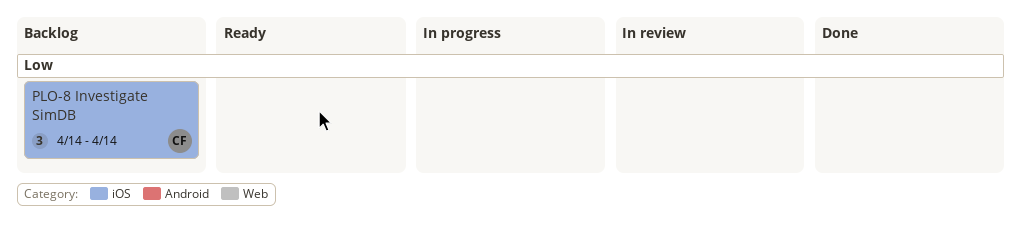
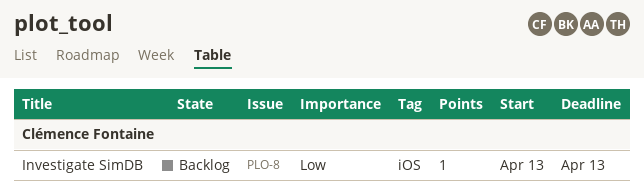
PLO-8, estimate: 3 -> 1
PLO-8, start: Apr 14 -> Apr 13
PLO-8, due: Apr 14 -> Apr 13

